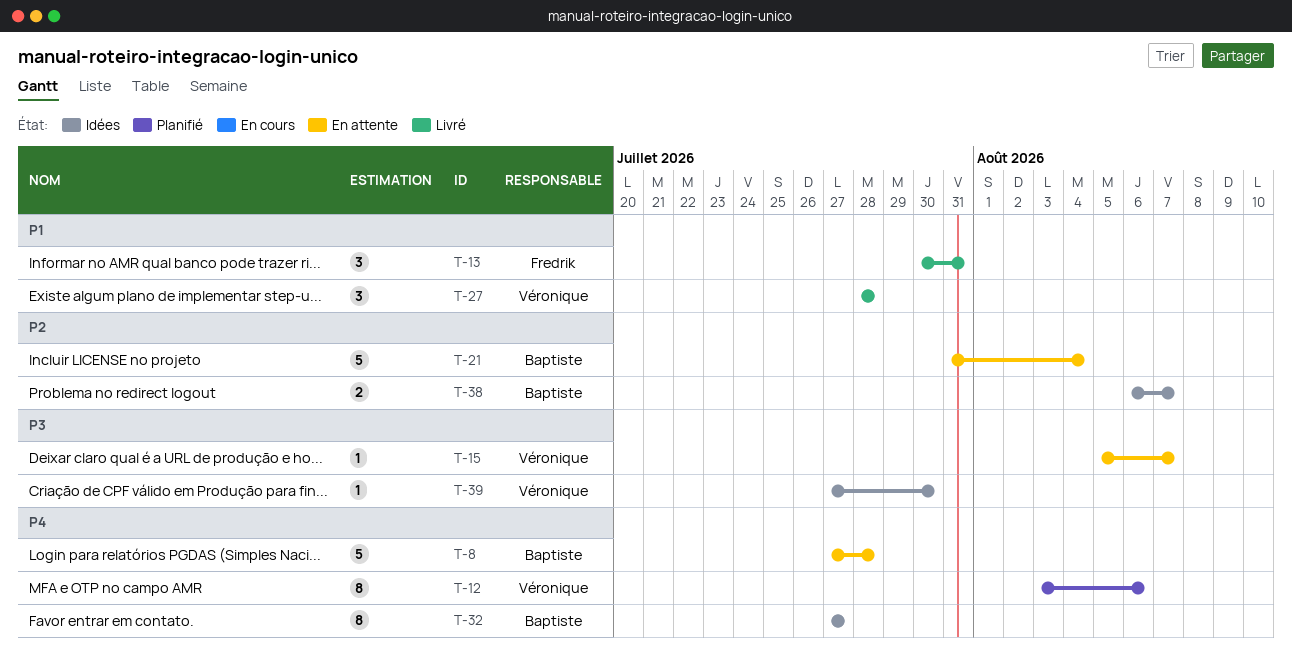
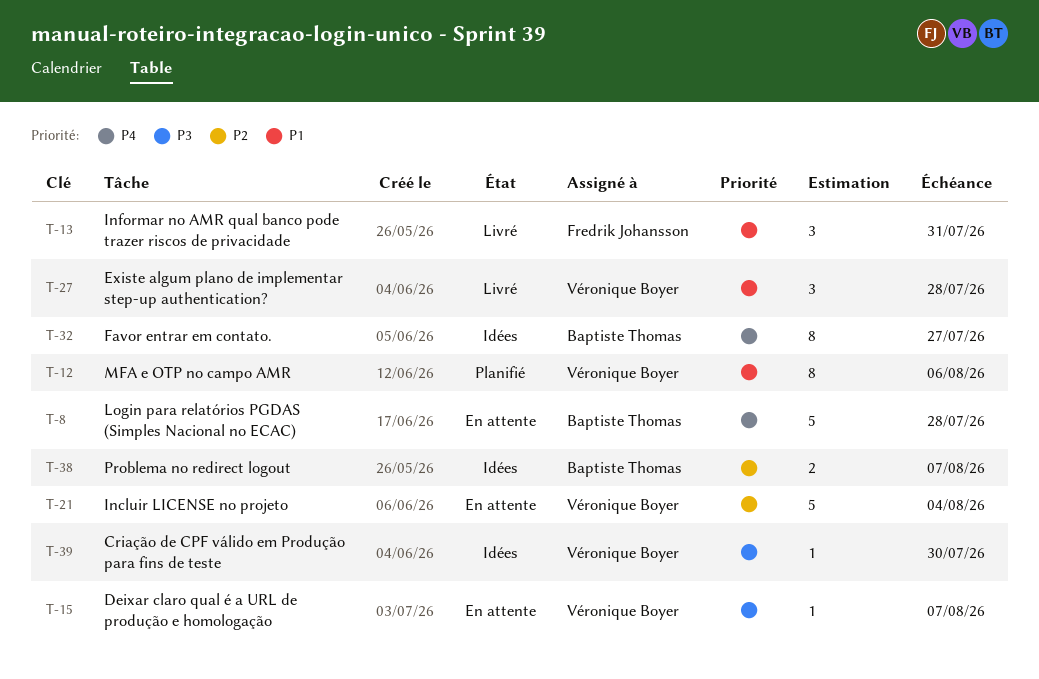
T-12, priority: P4 -> P1
T-21, owner: Baptiste Thomas -> Véronique Boyer

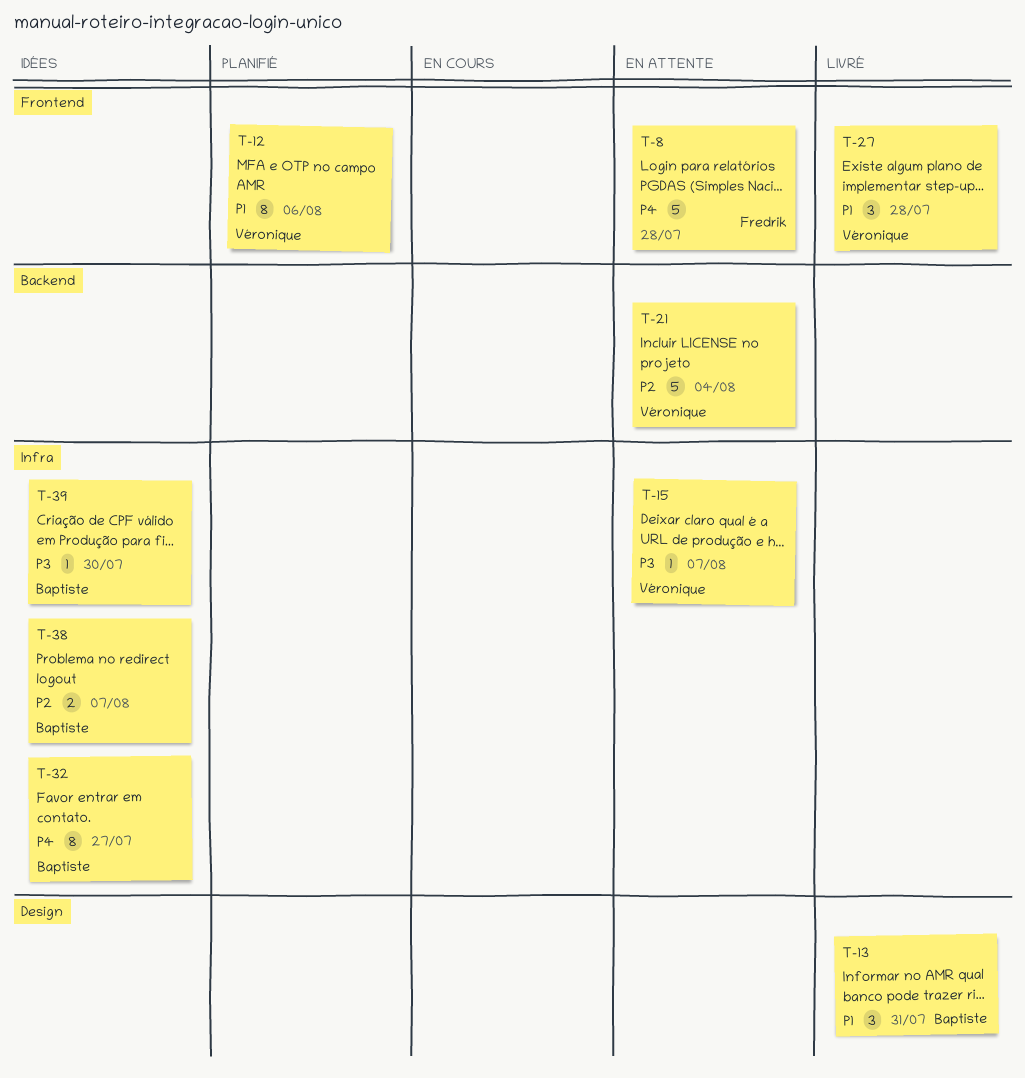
T-8, owner: Baptiste Thomas -> Fredrik Johansson
T-13, owner: Fredrik Johansson -> Baptiste Thomas
T-39, owner: Véronique Boyer -> Baptiste Thomas

